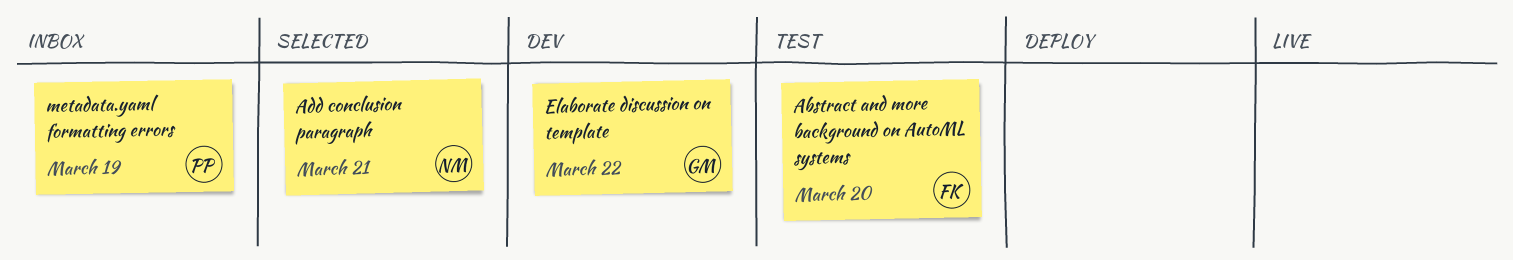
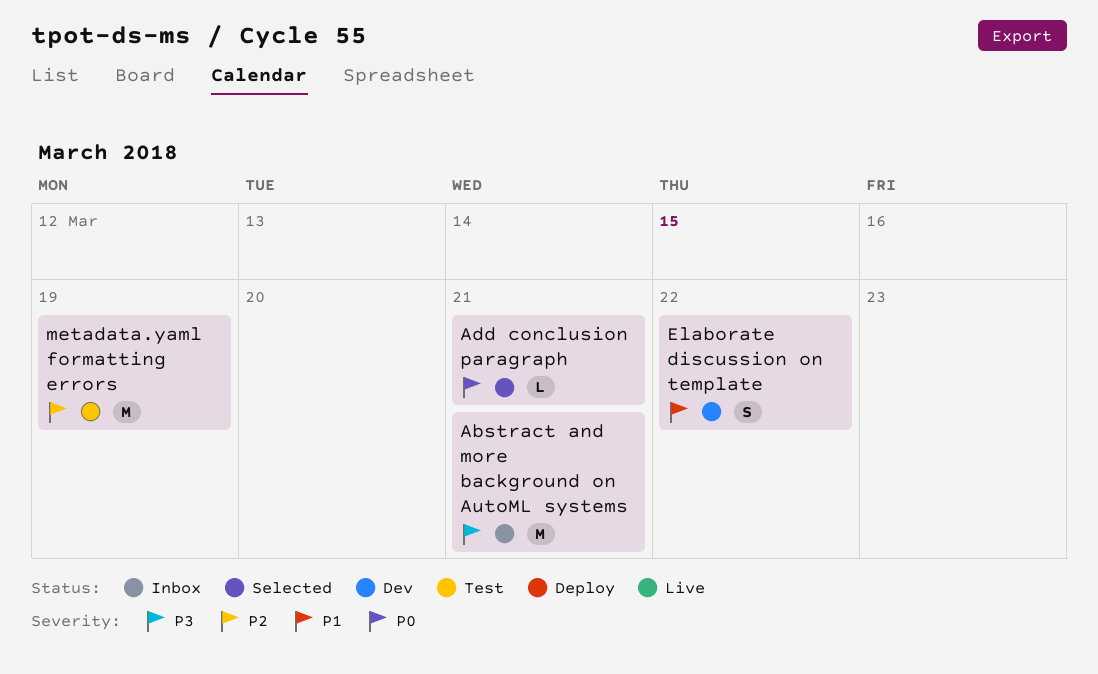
Abstract and more background on AutoML systems, status: Test -> Inbox
Abstract and more background on AutoML systems, due: Mar 20 -> Mar 21
metadata.yaml formatting errors, status: Inbox -> Test

